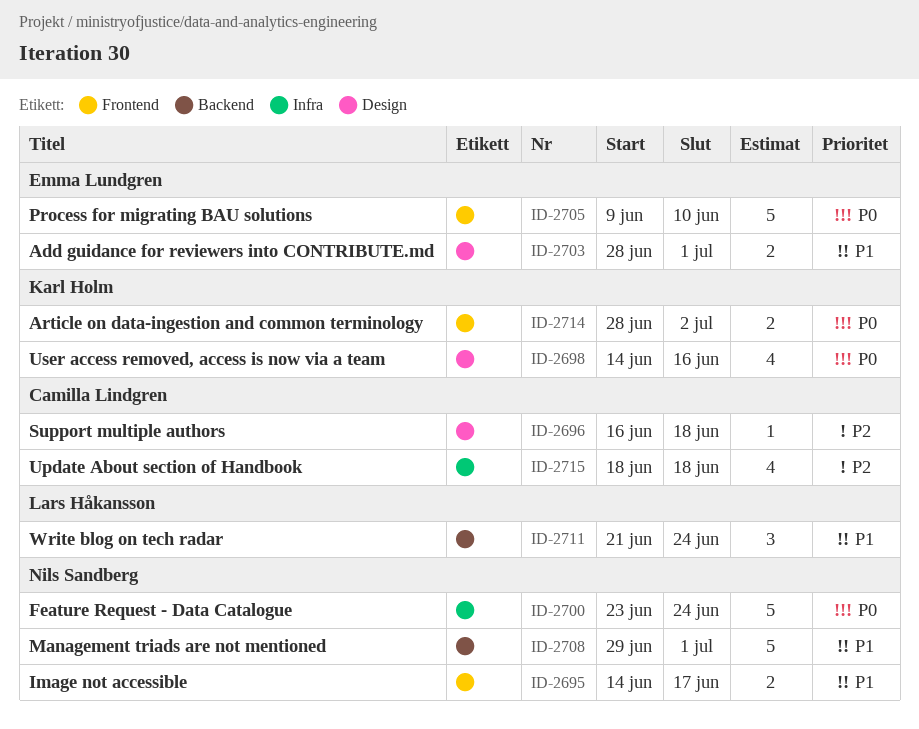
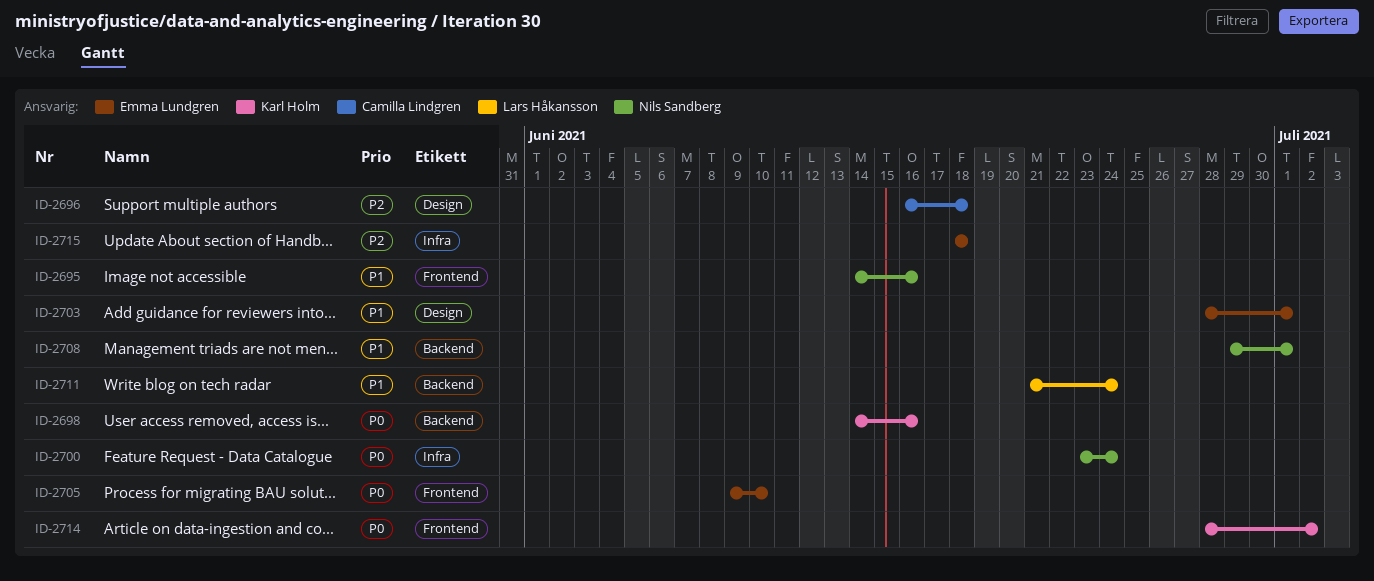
ID-2695, due: Jun 17 -> Jun 16
ID-2698, label: Design -> Backend
ID-2715, owner: Camilla Lindgren -> Emma Lundgren

